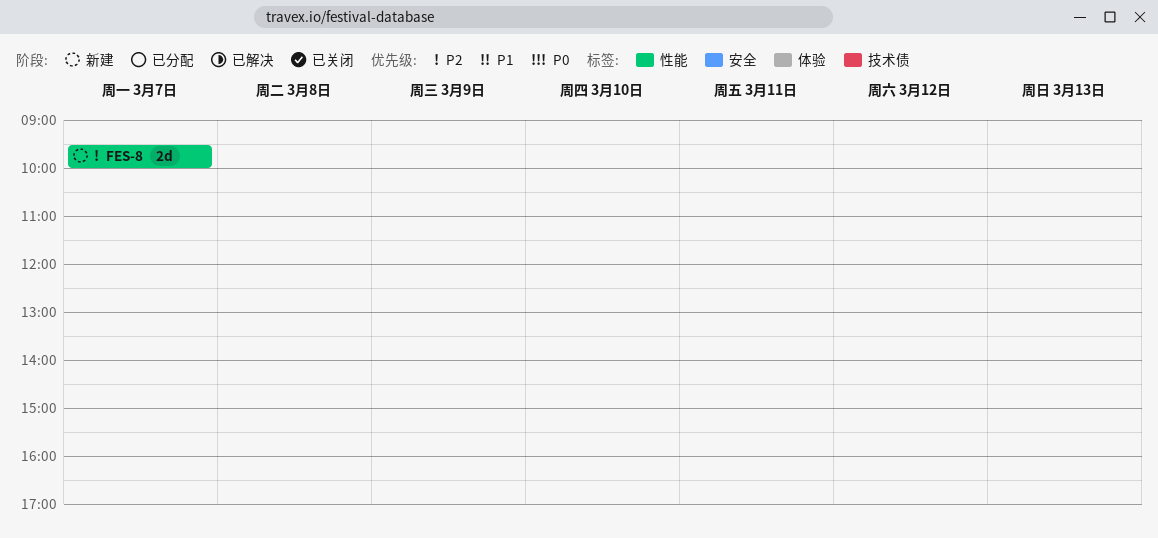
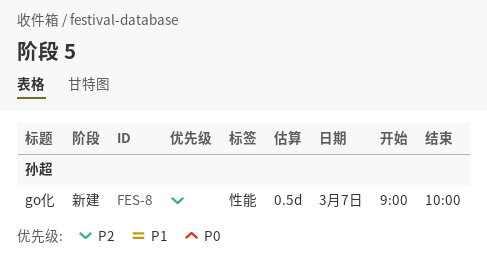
FES-8, estimate: 2d -> 0.5d
FES-8, begins: 09:30 -> 09:00

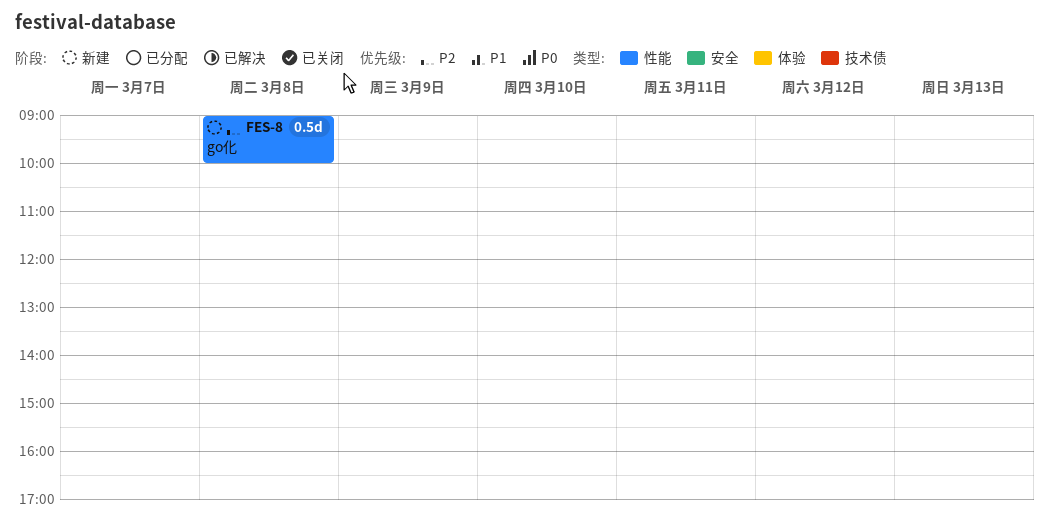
FES-8, day: Mar 7 -> Mar 8

